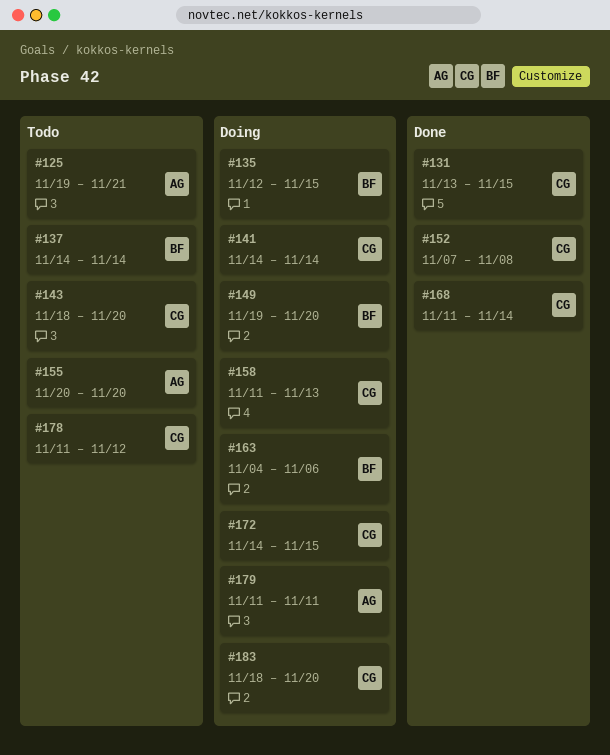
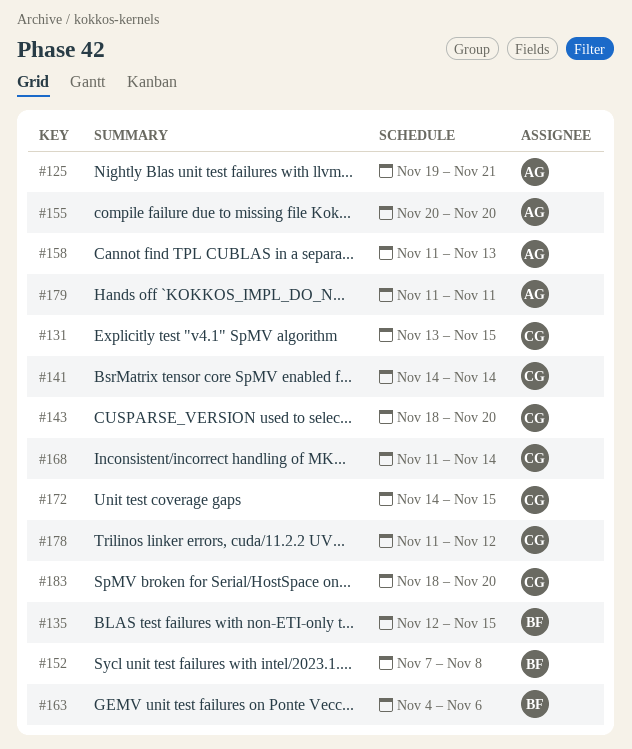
#137: present -> none
#149: present -> none
#152, owner: CG -> BF
#158, owner: CG -> AG

